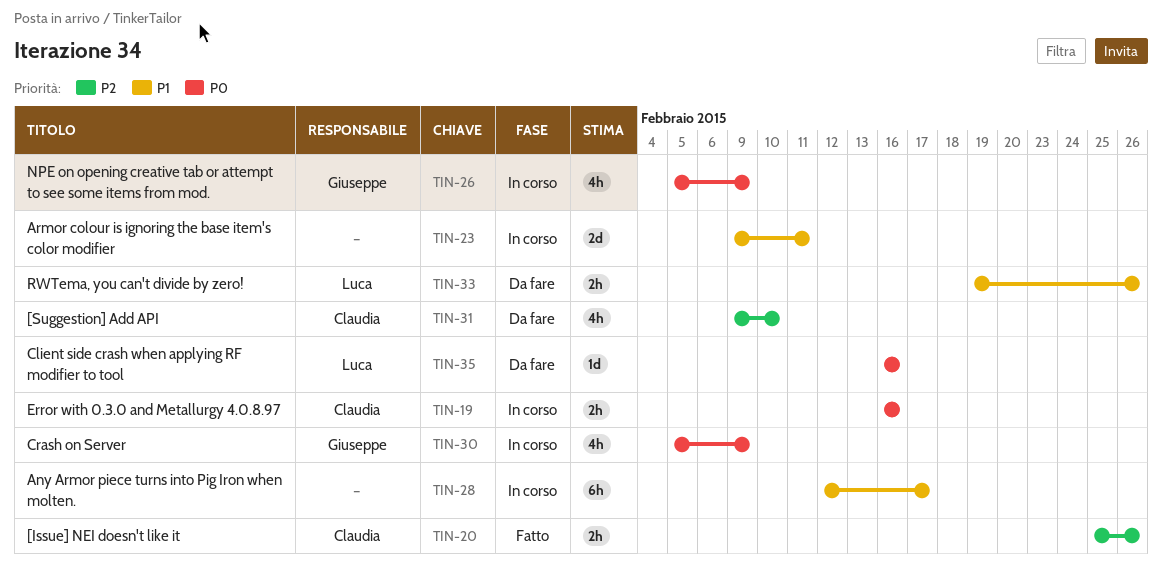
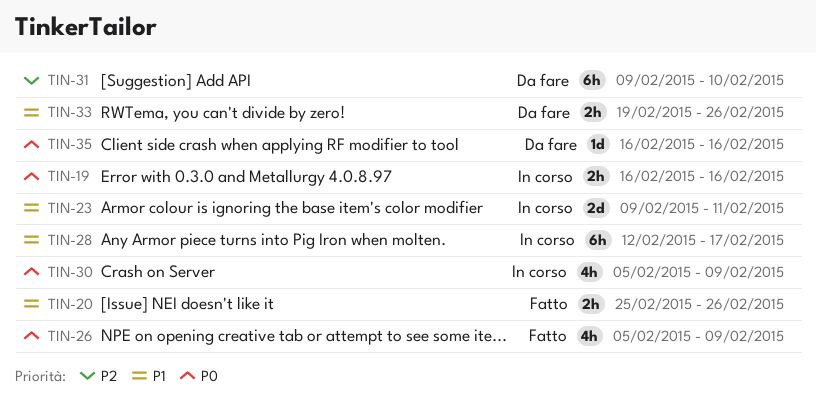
TIN-20, priority: P2 -> P1
TIN-26, status: In corso -> Fatto
TIN-31, estimate: 4h -> 6h

